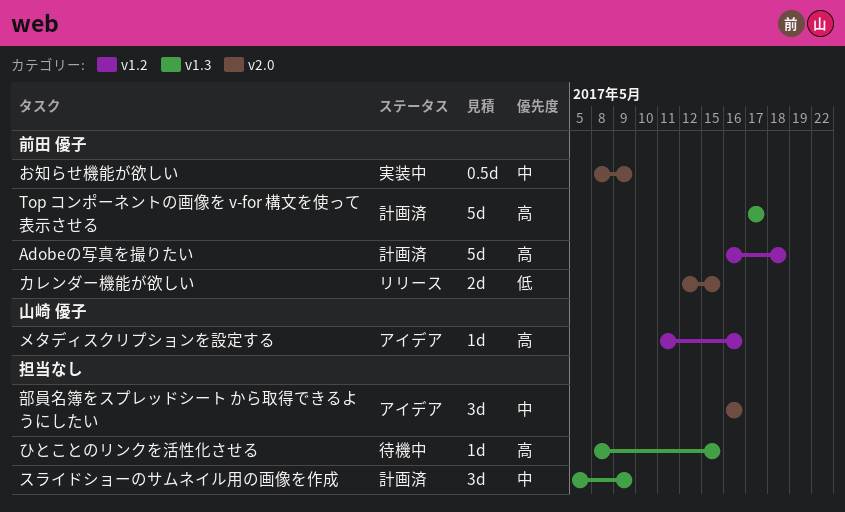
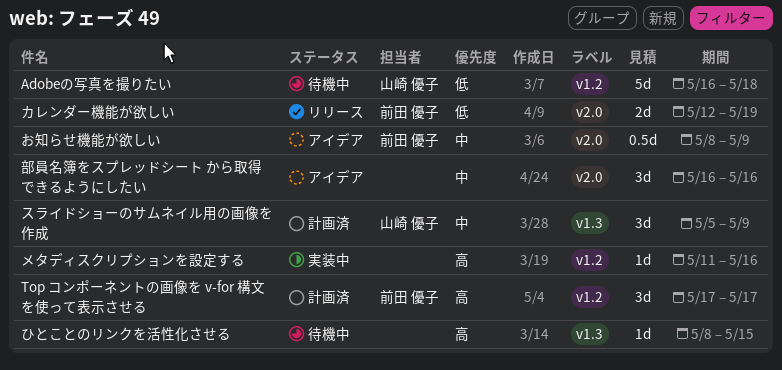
Adobeの写真を撮りたい, status: 計画済 -> 待機中
Adobeの写真を撮りたい, owner: 前田 優子 -> 山崎 優子
Adobeの写真を撮りたい, priority: 高 -> 低
Top コンポーネントの画像を v-for 構文を使って表示させる, label: v1.3 -> v1.2
Top コンポーネントの画像を v-for 構文を使って表示させる, estimate: 5d -> 3d
お知らせ機能が欲しい, status: 実装中 -> アイデア
カレンダー機能が欲しい, due: May 15 -> May 19
スライドショーのサムネイル用の画像を作成, owner: none -> 山崎 優子
メタディスクリプションを設定する, status: アイデア -> 実装中
メタディスクリプションを設定する, owner: 山崎 優子 -> none

